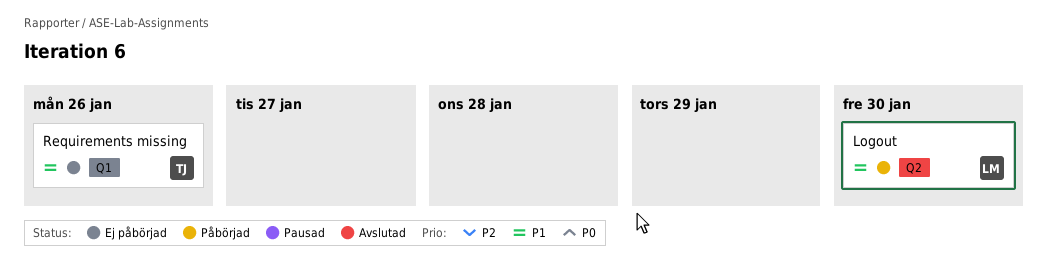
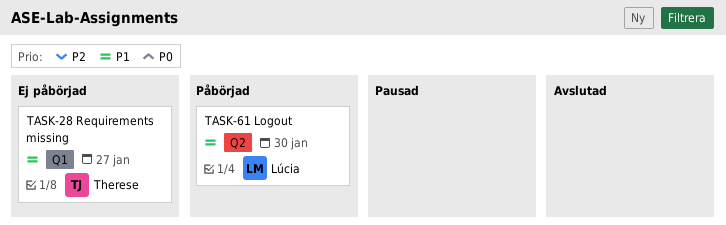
Requirements missing, due: Jan 26 -> Jan 27

